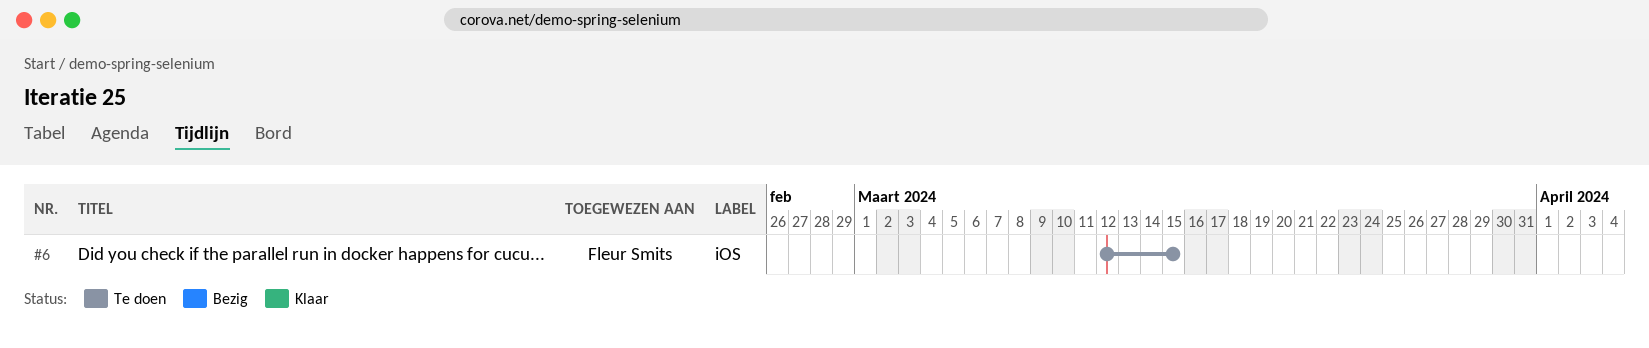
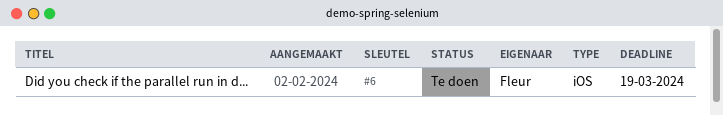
#6, due: Mar 15 -> Mar 19

